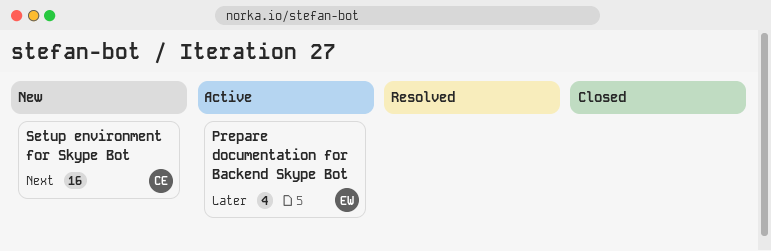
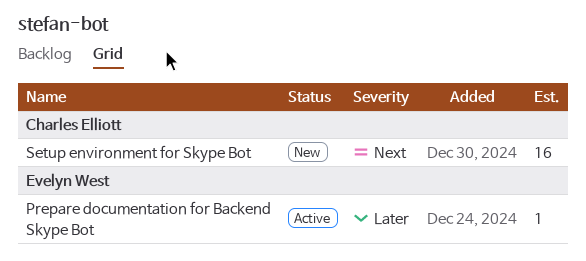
Prepare documentation for Backend Skype Bot, estimate: 4 -> 1

